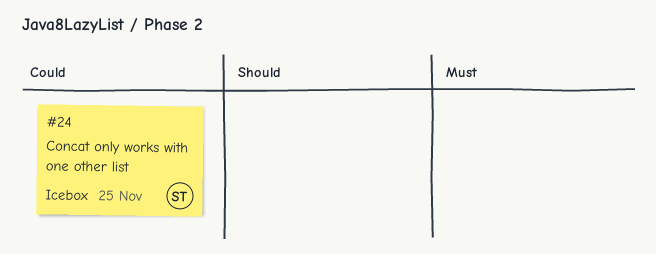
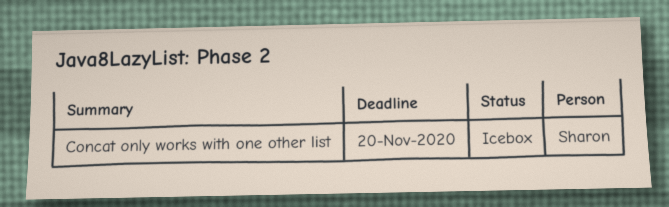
Concat only works with one other list, due: Nov 25 -> Nov 20

